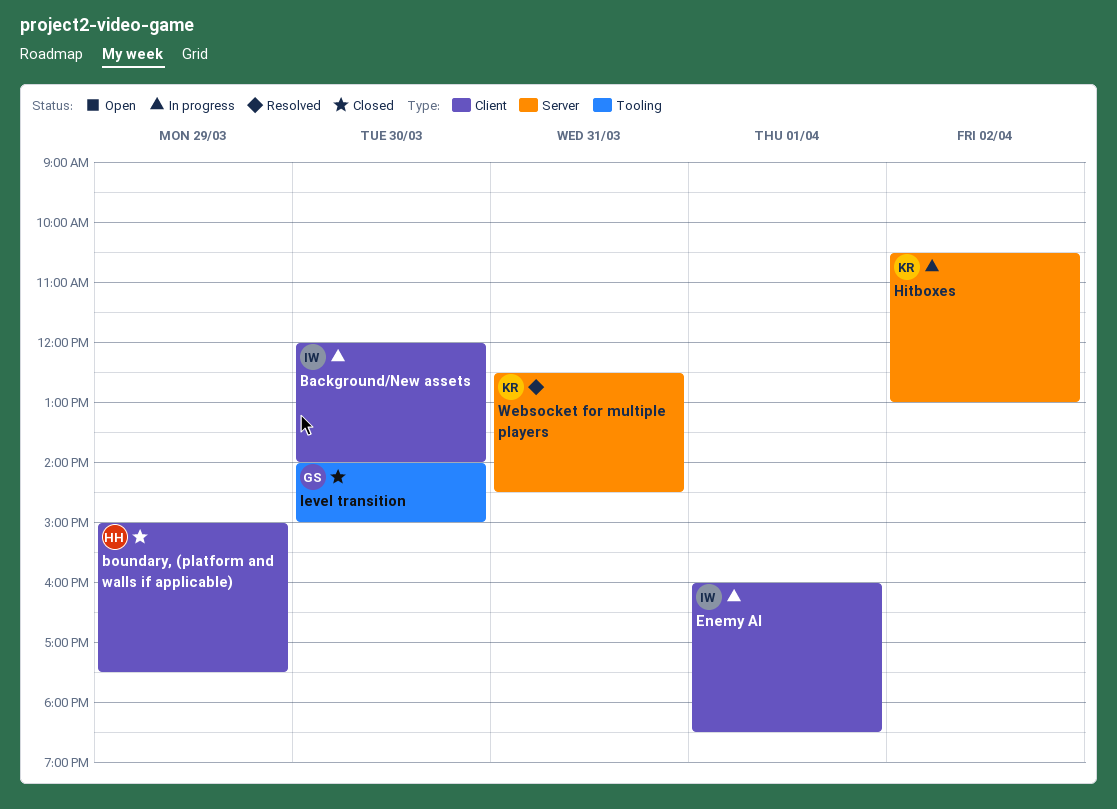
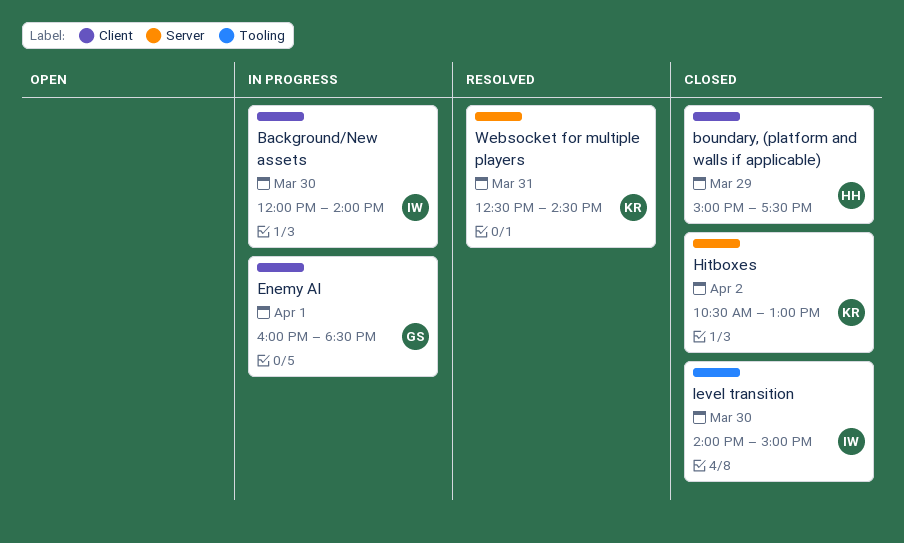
Enemy AI, owner: IW -> GS
Hitboxes, status: In progress -> Closed
level transition, owner: GS -> IW

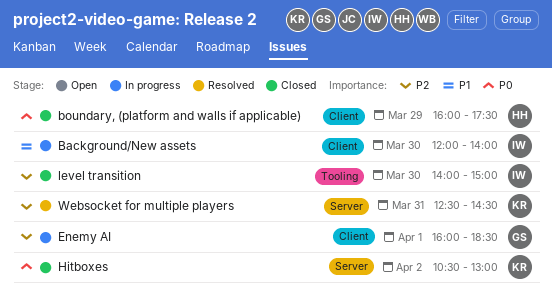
boundary, (platform and walls if applicable), begins: 15:00 -> 16:00

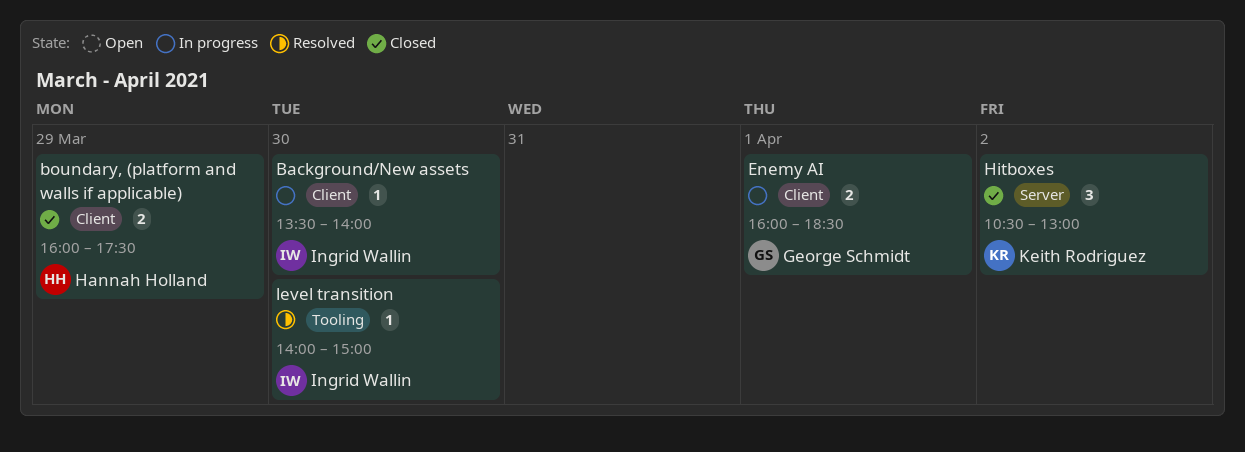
Background/New assets, begins: 12:00 -> 13:30
level transition, status: Closed -> Resolved
Websocket for multiple players: present -> none

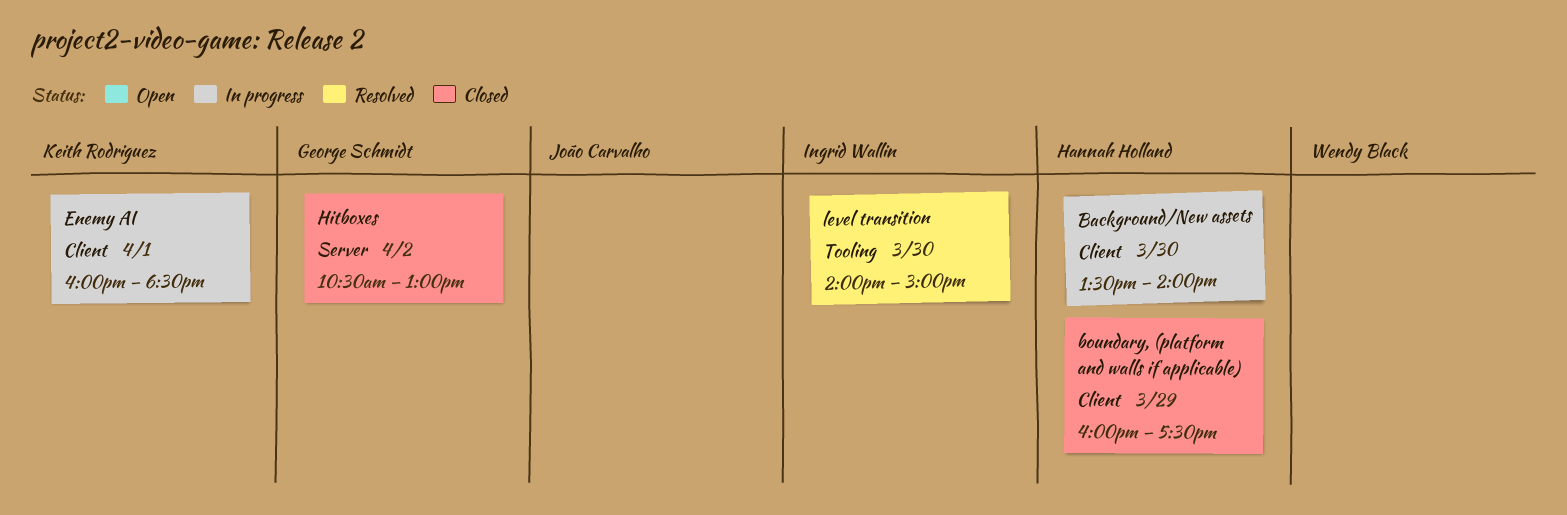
Background/New assets, owner: Ingrid Wallin -> Hannah Holland
Enemy AI, owner: George Schmidt -> Keith Rodriguez
Hitboxes, owner: Keith Rodriguez -> George Schmidt

